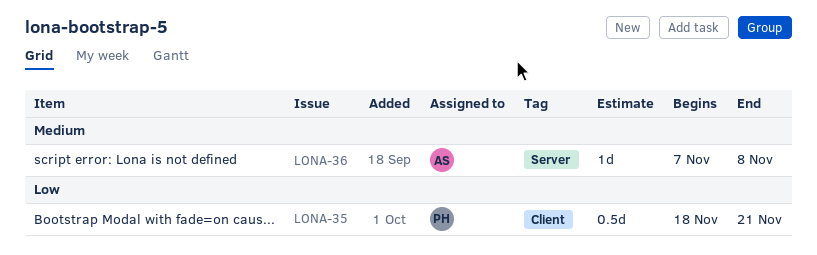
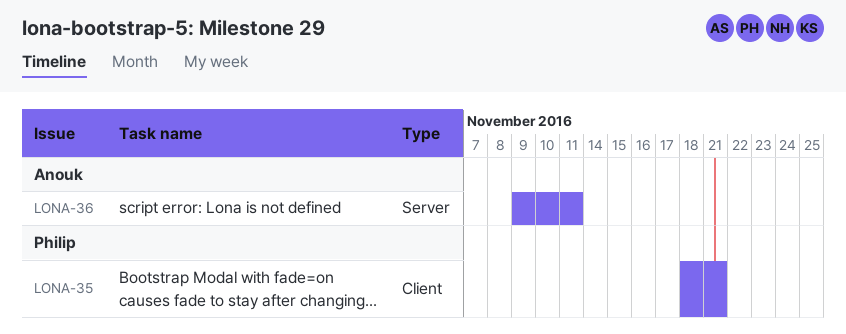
LONA-36, start: Nov 7 -> Nov 9
LONA-36, due: Nov 8 -> Nov 11

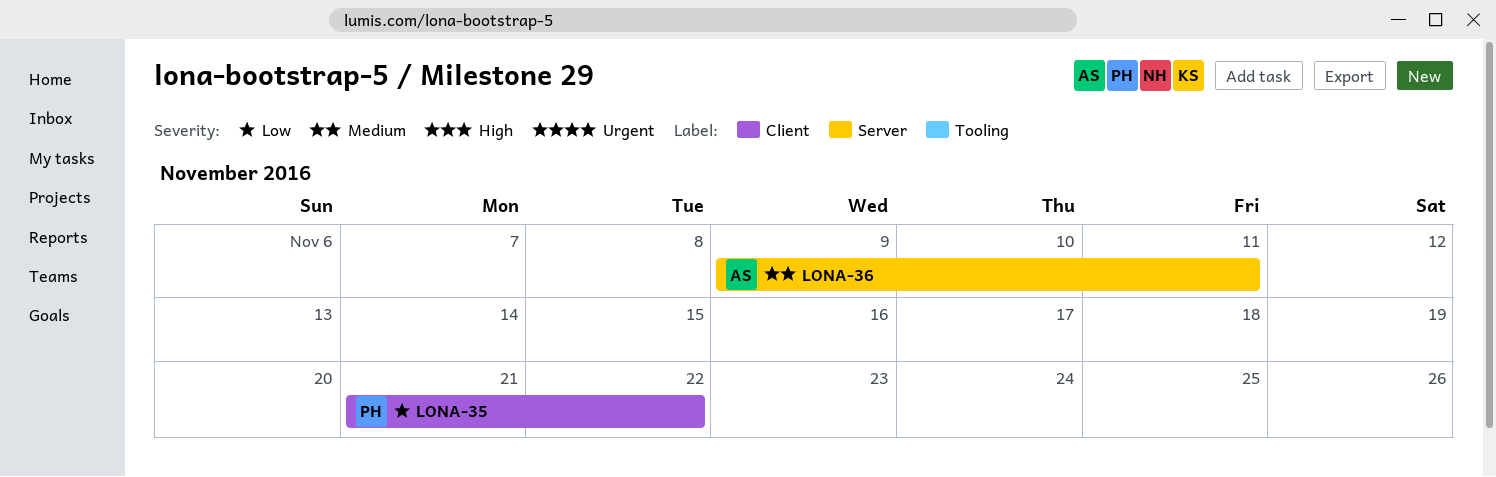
LONA-35, start: Nov 18 -> Nov 21
LONA-35, due: Nov 21 -> Nov 22

